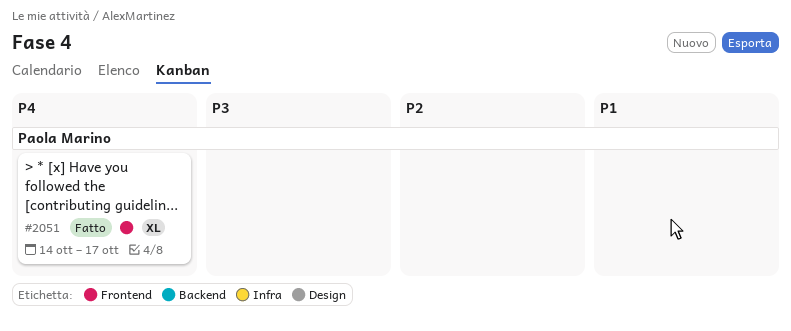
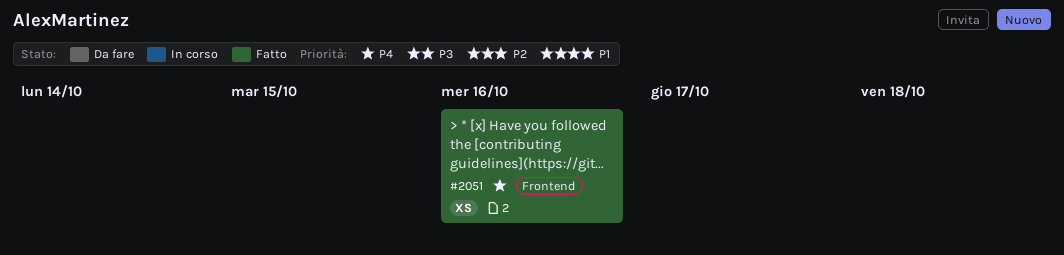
#2051, estimate: XL -> XS
#2051, due: Oct 17 -> Oct 16

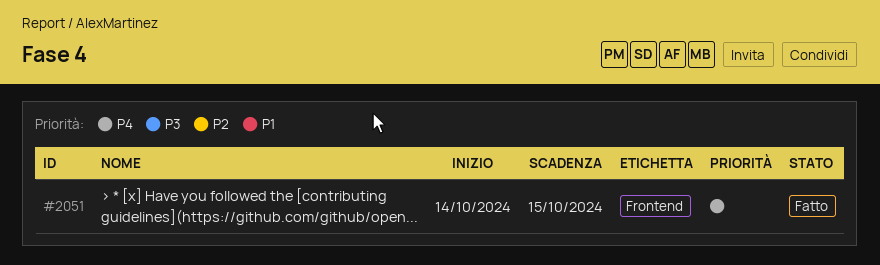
#2051, due: Oct 16 -> Oct 15

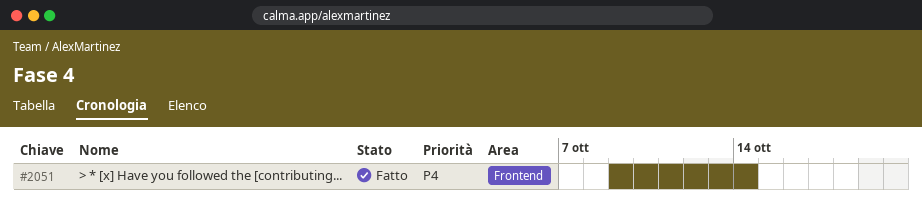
#2051, start: Oct 14 -> Oct 9
#2051, due: Oct 15 -> Oct 14

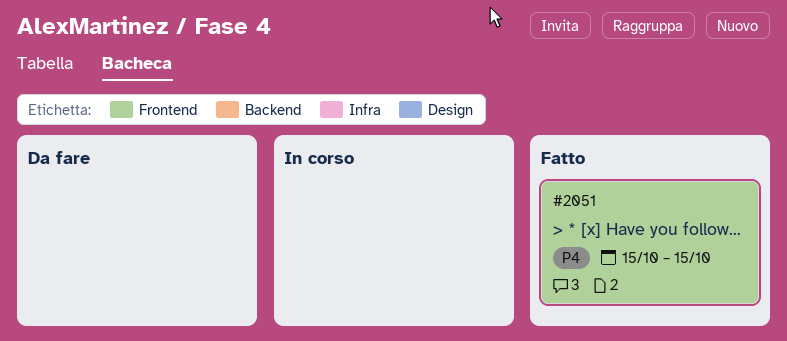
#2051, start: Oct 9 -> Oct 15
#2051, due: Oct 14 -> Oct 15

